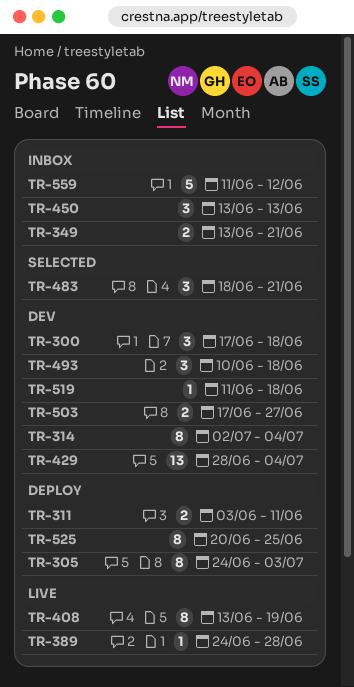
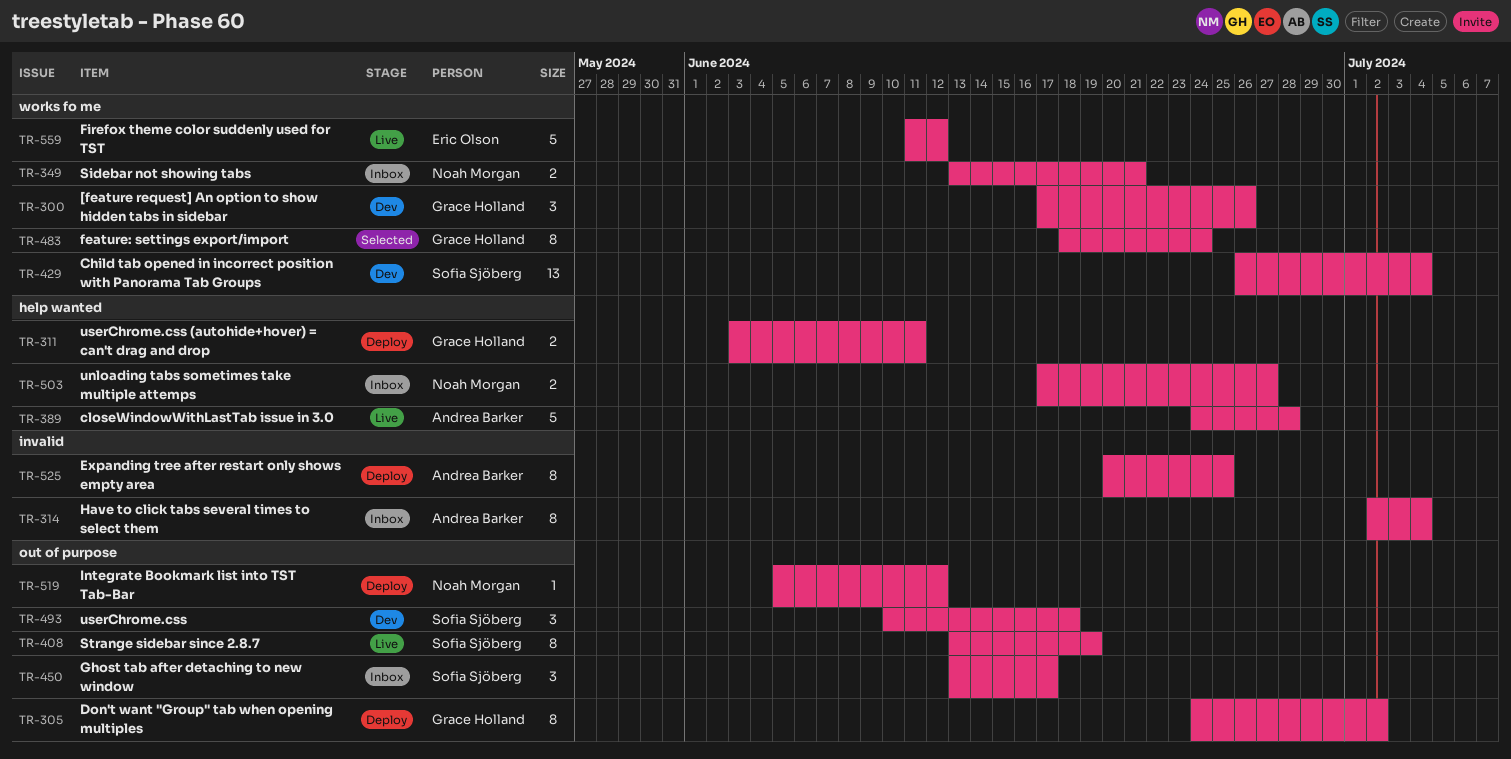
TR-300, due: Jun 18 -> Jun 26
TR-305, due: Jul 3 -> Jul 2
TR-314, status: Dev -> Inbox
TR-389, estimate: 1 -> 5
TR-429, start: Jun 28 -> Jun 26
TR-450, due: Jun 13 -> Jun 17
TR-483, estimate: 3 -> 8
TR-483, due: Jun 21 -> Jun 24
TR-503, status: Dev -> Inbox
TR-519, status: Dev -> Deploy
TR-519, start: Jun 11 -> Jun 5
TR-519, due: Jun 18 -> Jun 12
TR-559, status: Inbox -> Live

